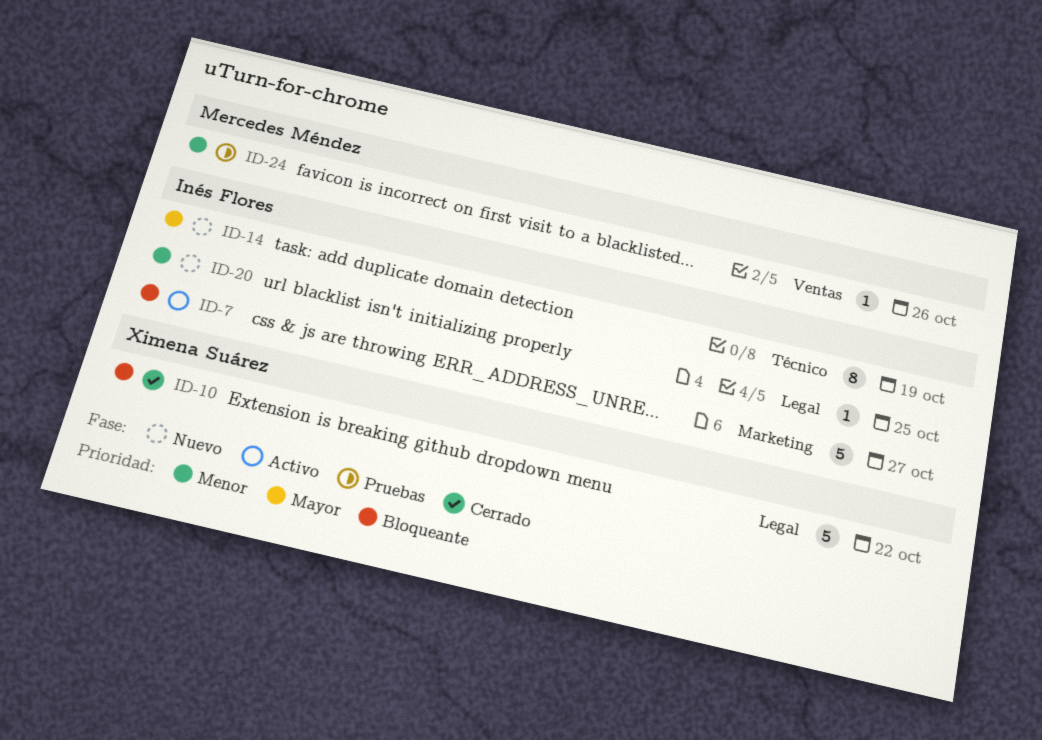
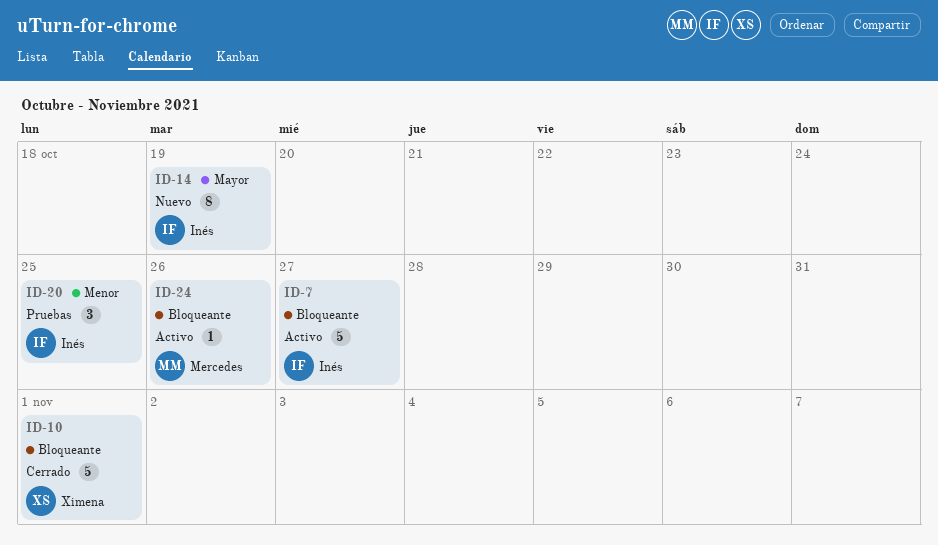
ID-10, due: Oct 22 -> Nov 1
ID-20, status: Nuevo -> Pruebas
ID-20, estimate: 1 -> 3
ID-24, status: Pruebas -> Activo
ID-24, priority: Menor -> Bloqueante

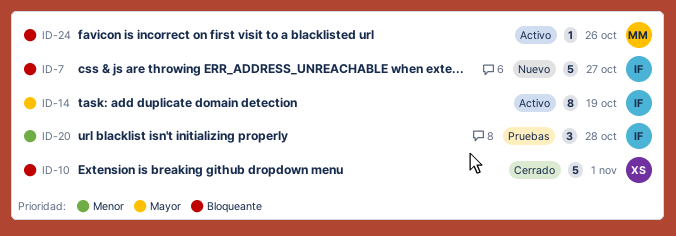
ID-7, status: Activo -> Nuevo
ID-14, status: Nuevo -> Activo
ID-20, due: Oct 25 -> Oct 28

